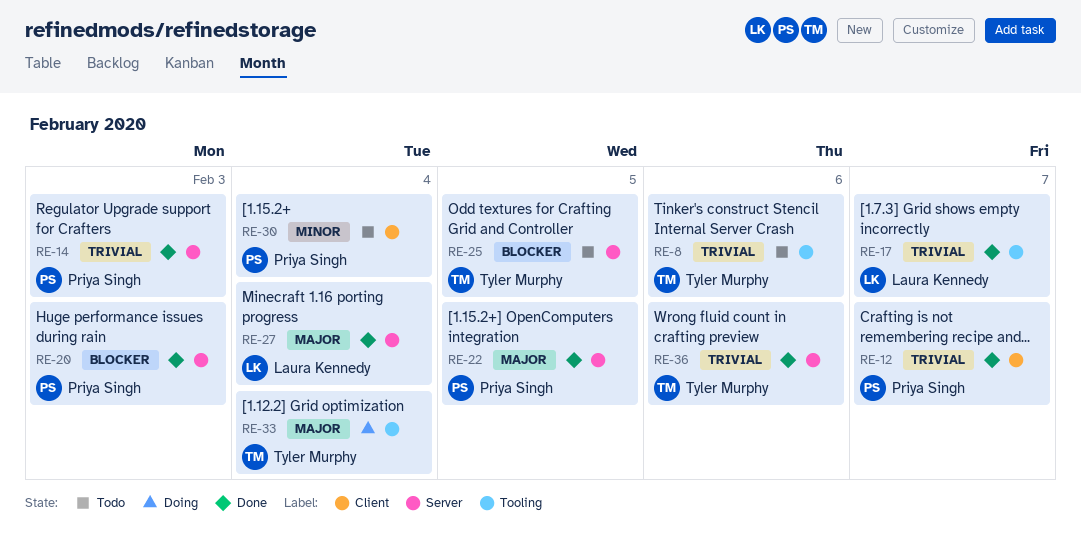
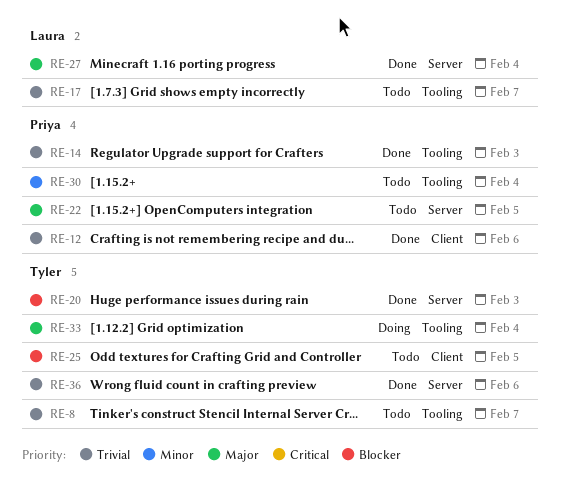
RE-8, due: Feb 6 -> Feb 7
RE-12, due: Feb 7 -> Feb 6
RE-14, label: Server -> Tooling
RE-17, status: Done -> Todo
RE-20, owner: Priya Singh -> Tyler Murphy
RE-22, status: Done -> Todo
RE-25, label: Server -> Client
RE-30, label: Client -> Tooling

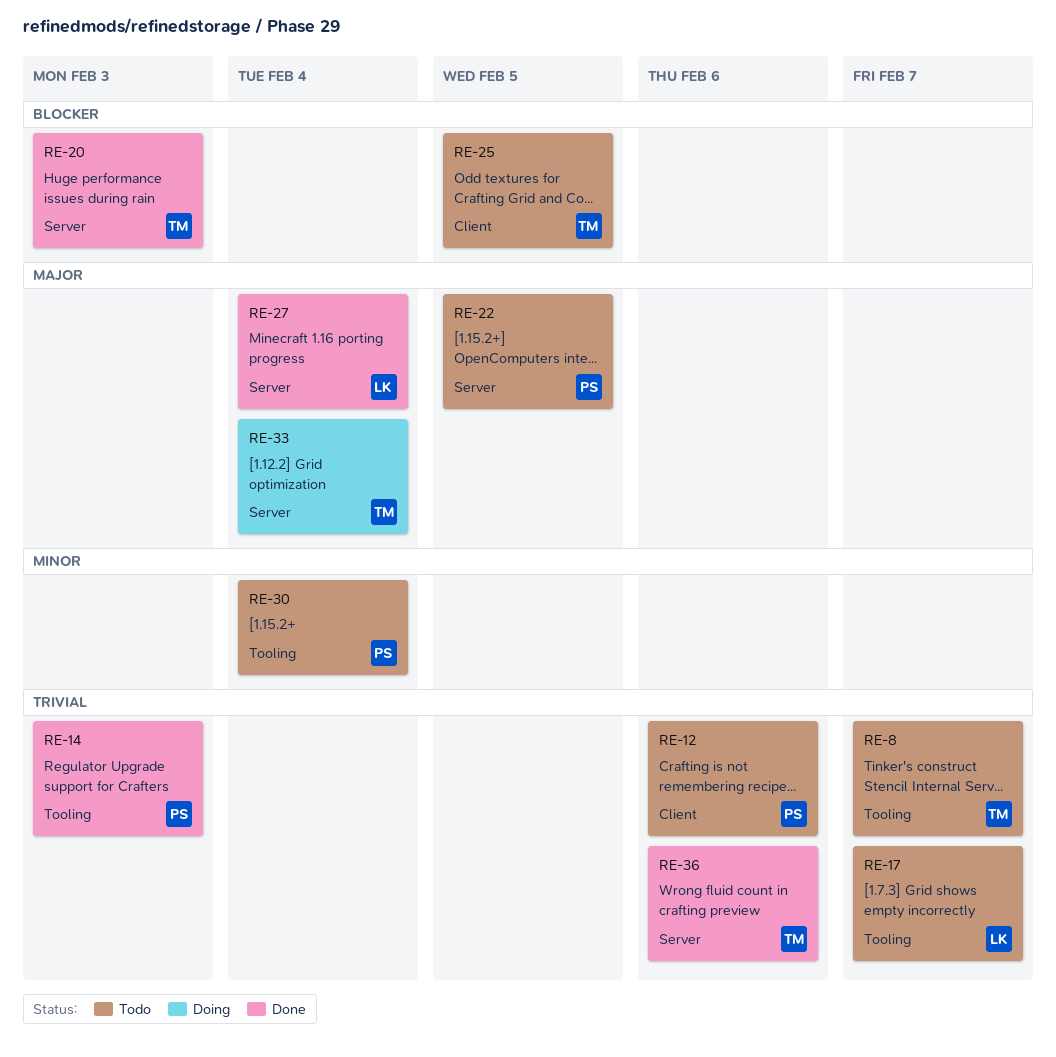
RE-12, status: Done -> Todo
RE-33, label: Tooling -> Server

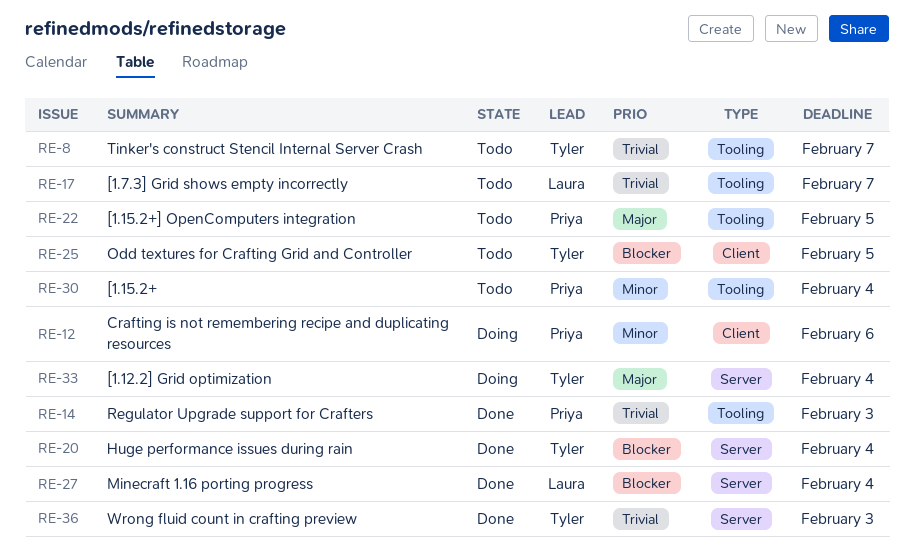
RE-12, status: Todo -> Doing
RE-12, priority: Trivial -> Minor
RE-20, due: Feb 3 -> Feb 4
RE-22, label: Server -> Tooling
RE-27, priority: Major -> Blocker
RE-36, due: Feb 6 -> Feb 3

